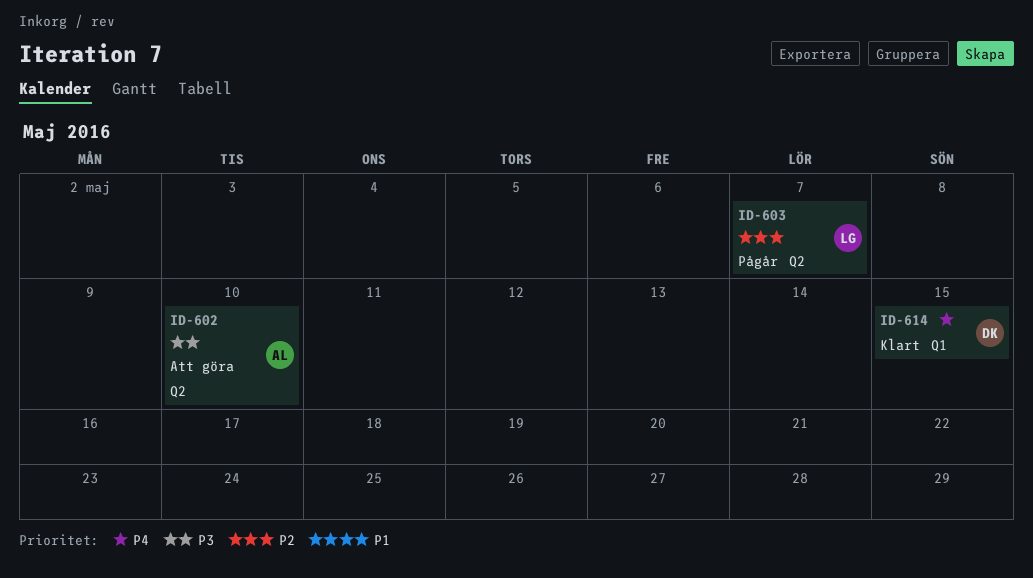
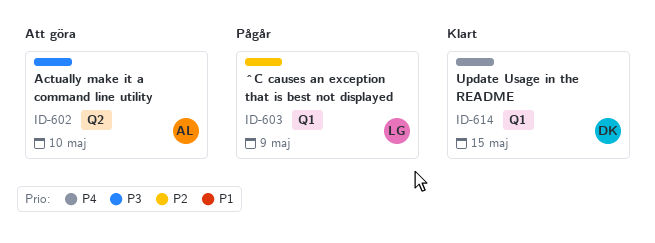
ID-603, label: Q2 -> Q1
ID-603, due: May 7 -> May 9

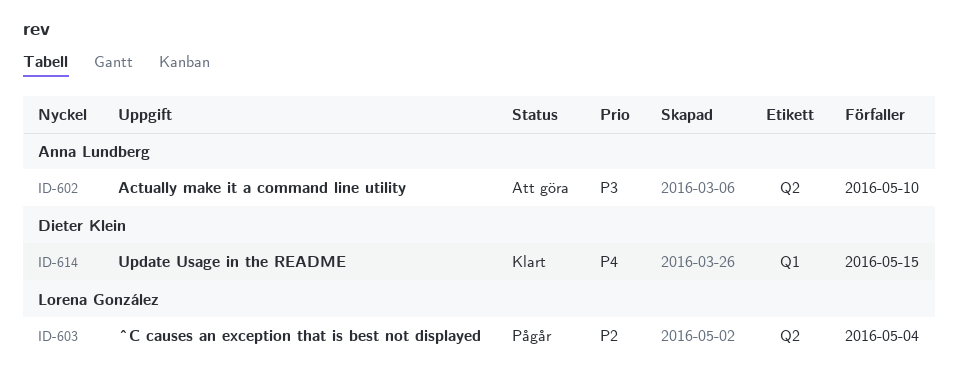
ID-603, label: Q1 -> Q2
ID-603, due: May 9 -> May 4

